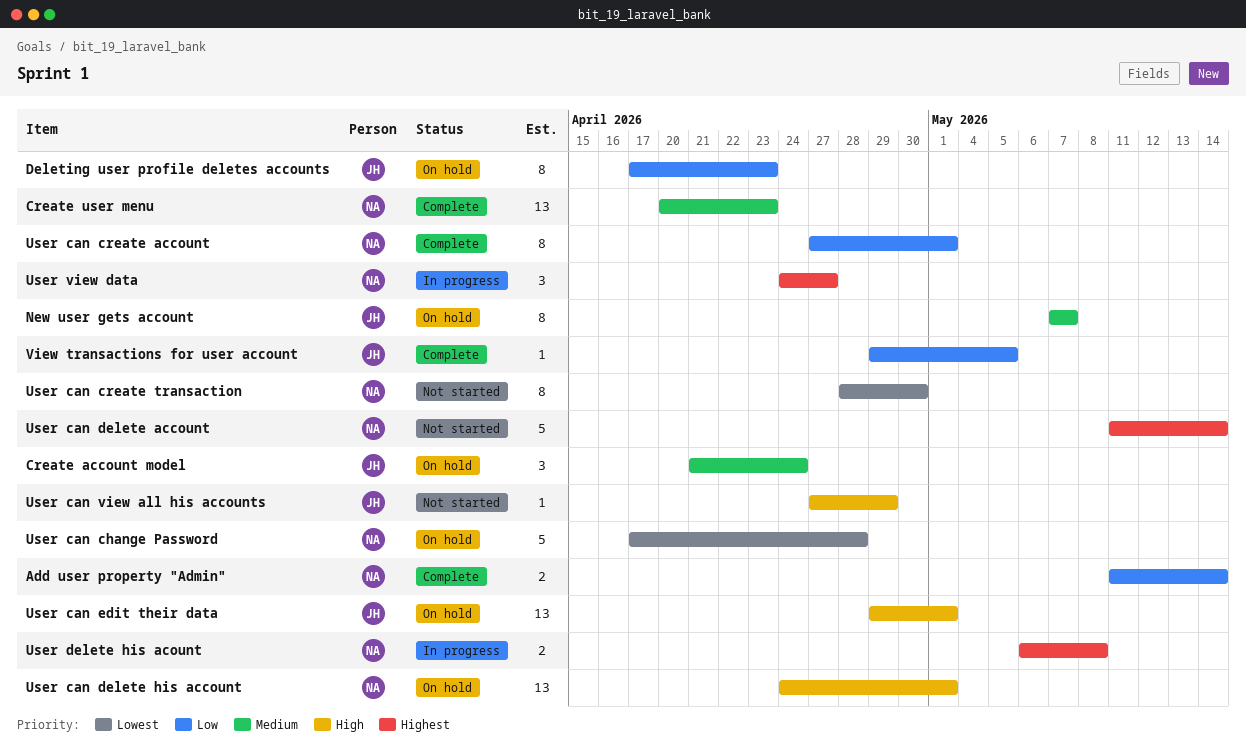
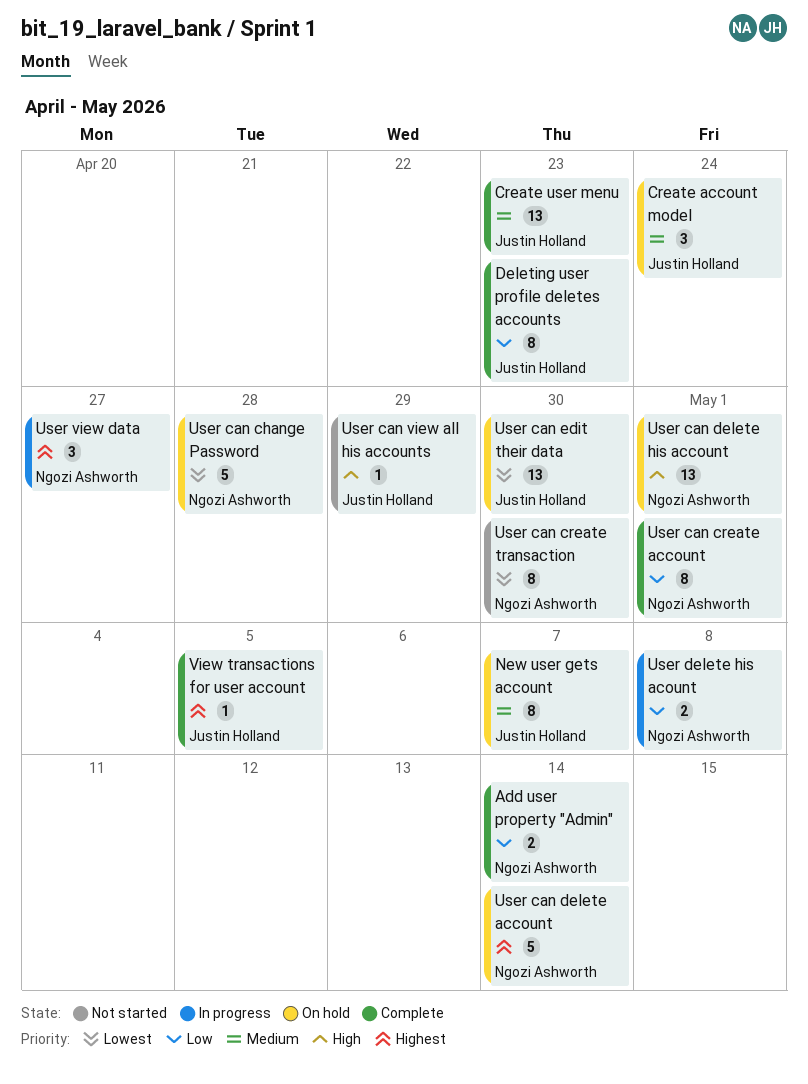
Create user menu, owner: Ngozi Ashworth -> Justin Holland
Deleting user profile deletes accounts, status: On hold -> Complete
User can delete account, status: Not started -> On hold
User can edit their data, priority: High -> Lowest
User can edit their data, due: May 1 -> Apr 30
User delete his acount, priority: Highest -> Low
View transactions for user account, priority: Low -> Highest

